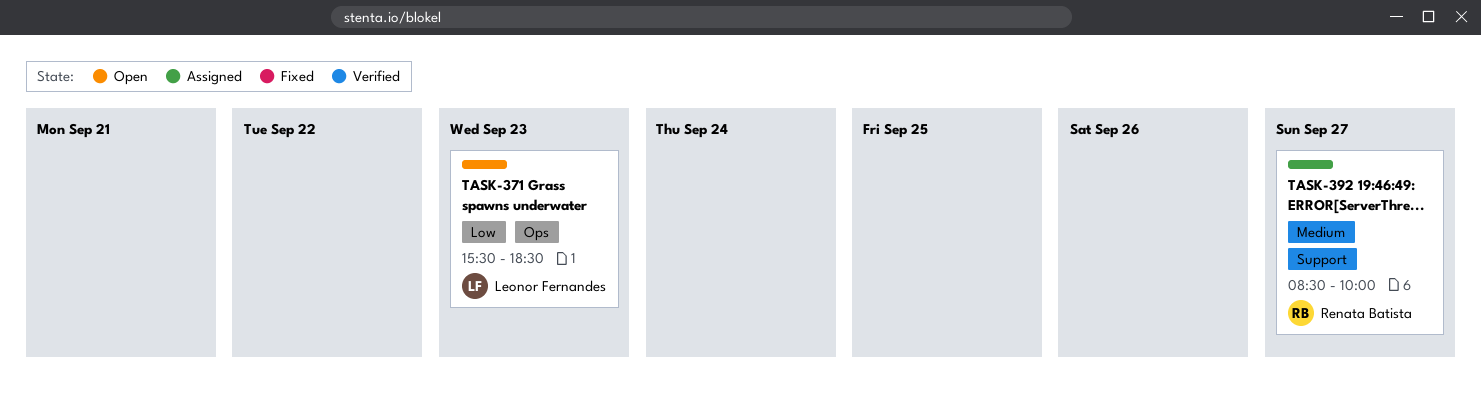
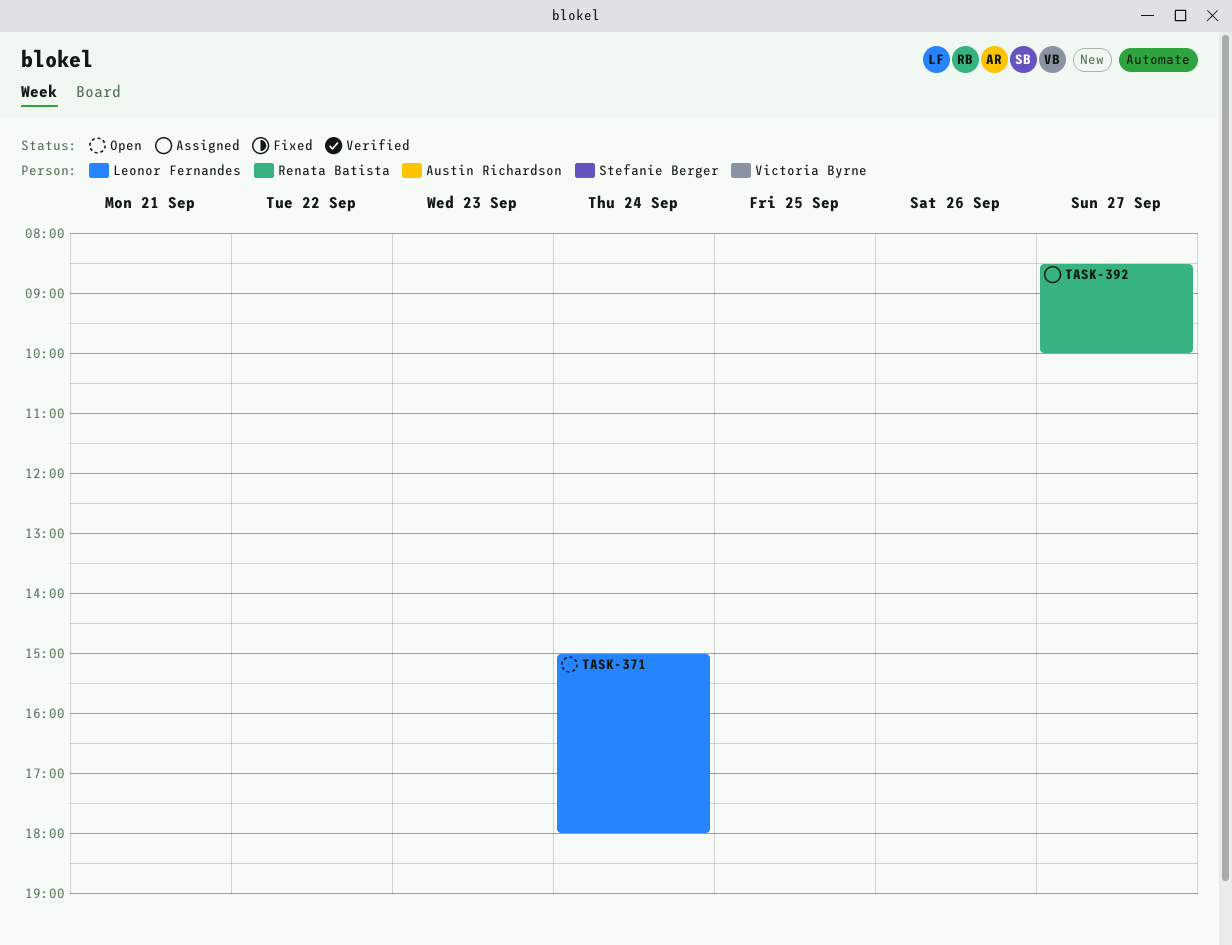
TASK-371, day: Sep 23 -> Sep 24
TASK-371, begins: 15:30 -> 15:00
TASK-371, ends: 18:30 -> 18:00

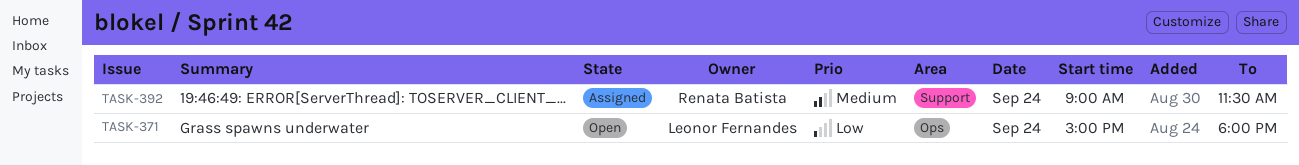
TASK-392, day: Sep 27 -> Sep 24
TASK-392, begins: 08:30 -> 09:00
TASK-392, ends: 10:00 -> 11:30

